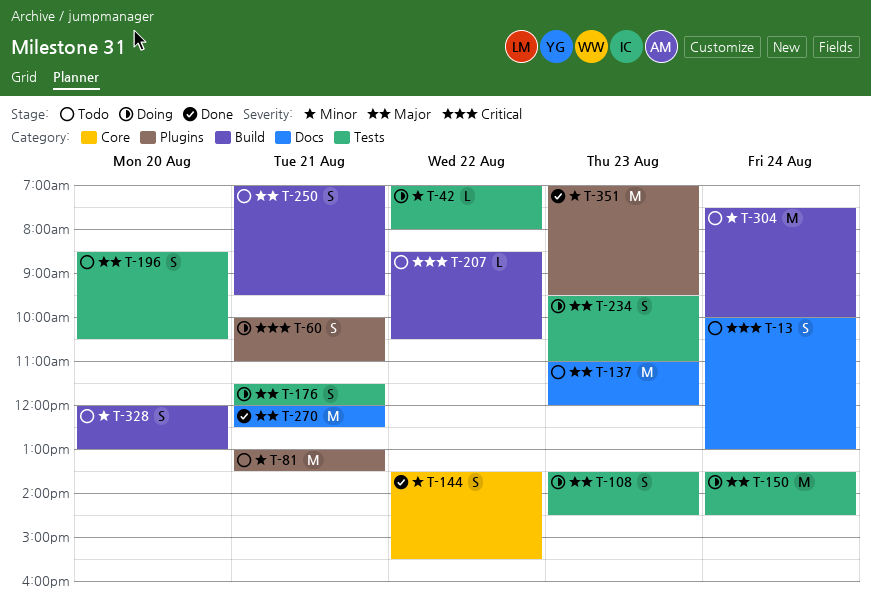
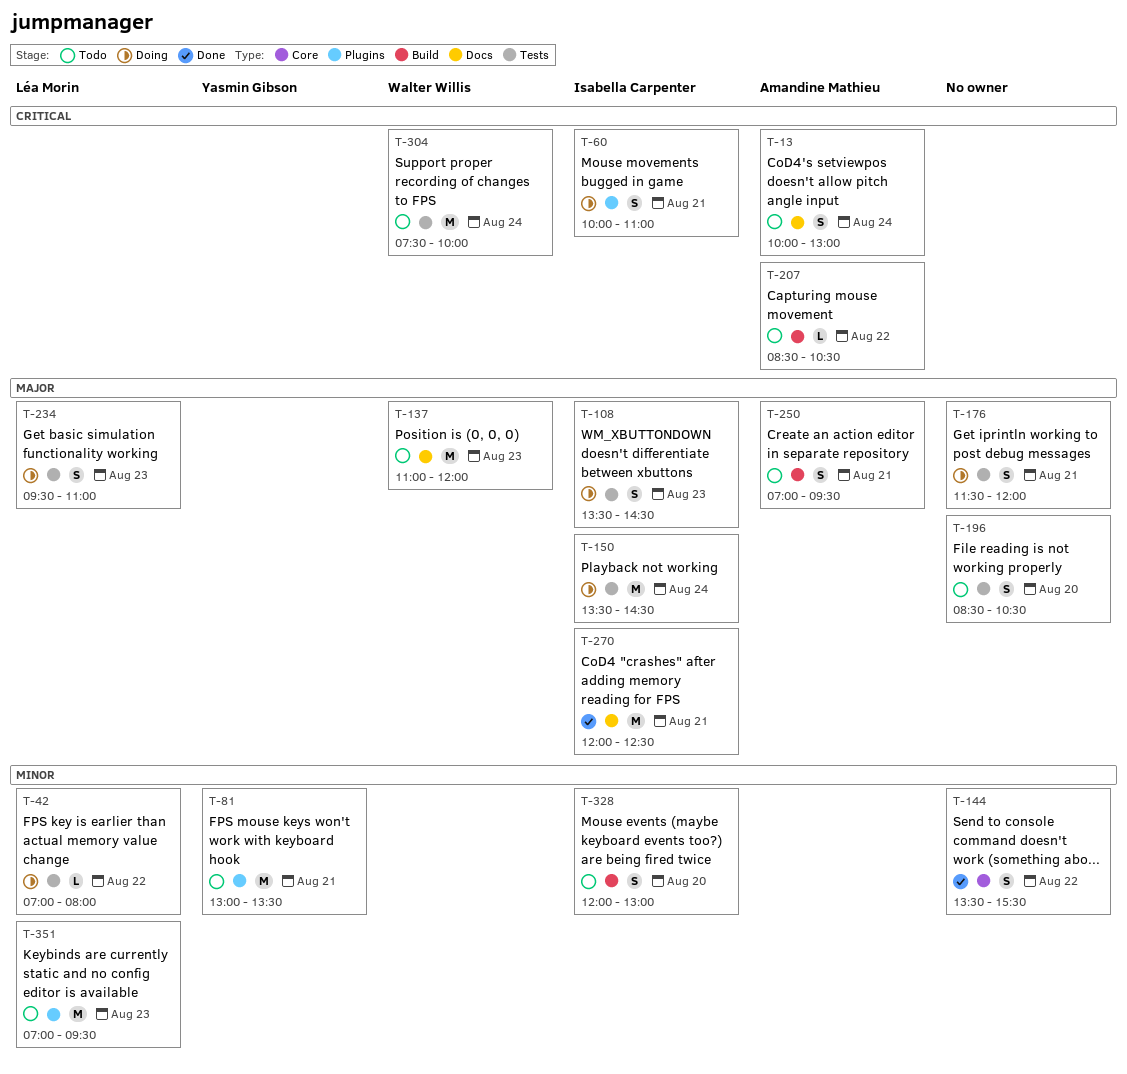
T-304, priority: Minor -> Critical
T-304, label: Build -> Tests
T-351, status: Done -> Todo

